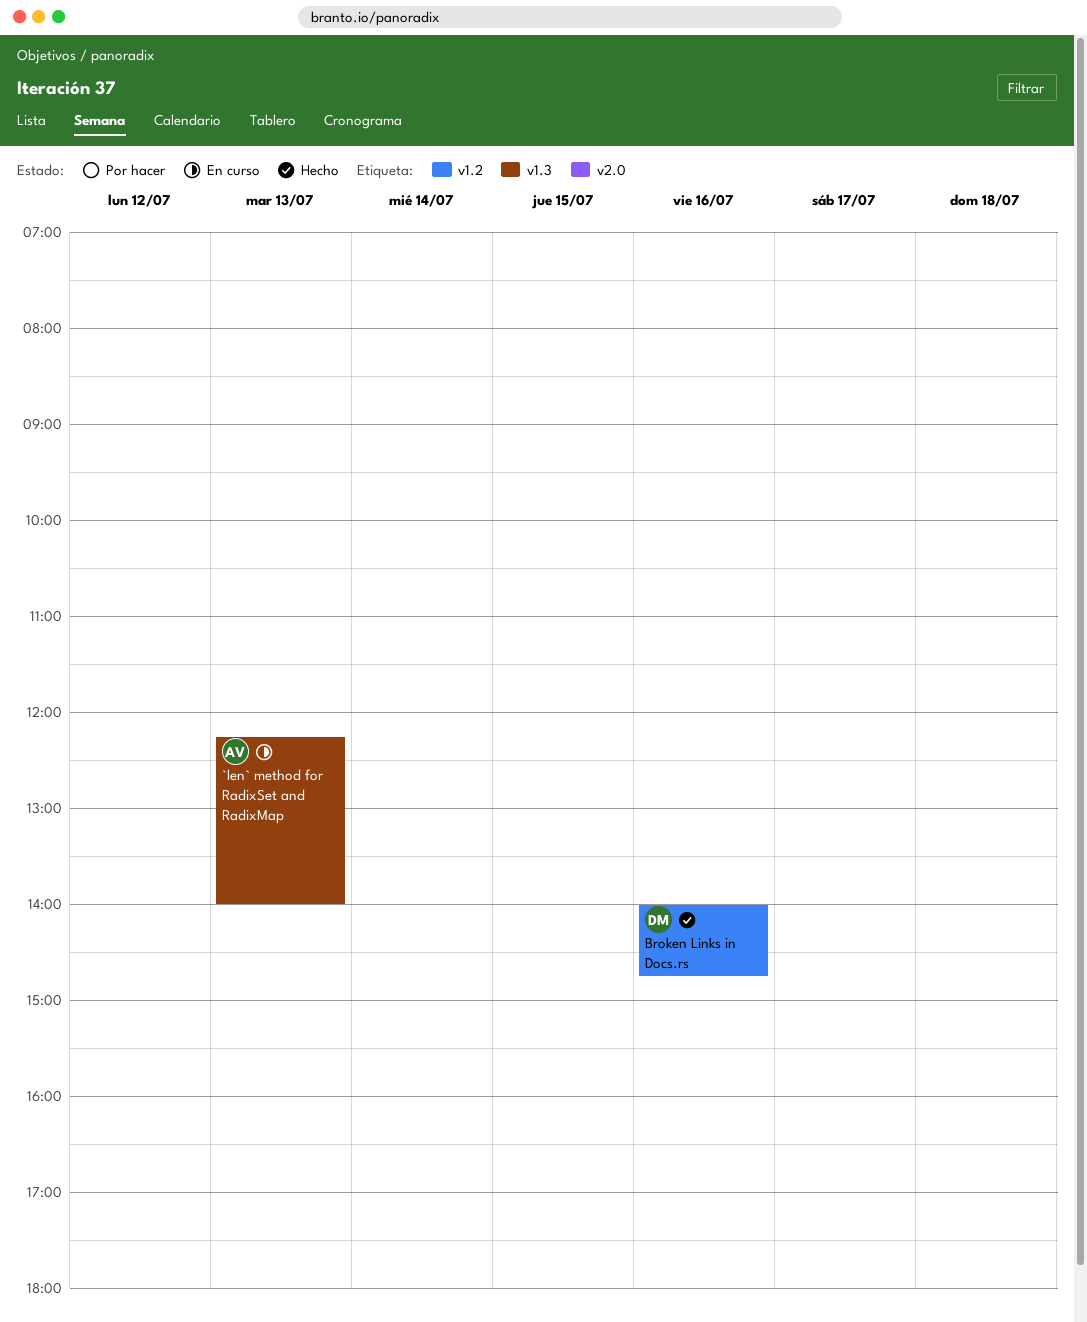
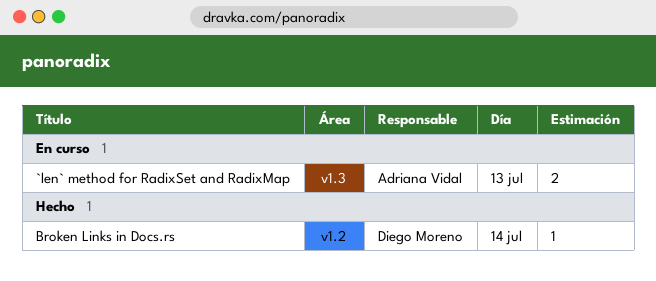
Broken Links in Docs.rs, day: Jul 16 -> Jul 14

